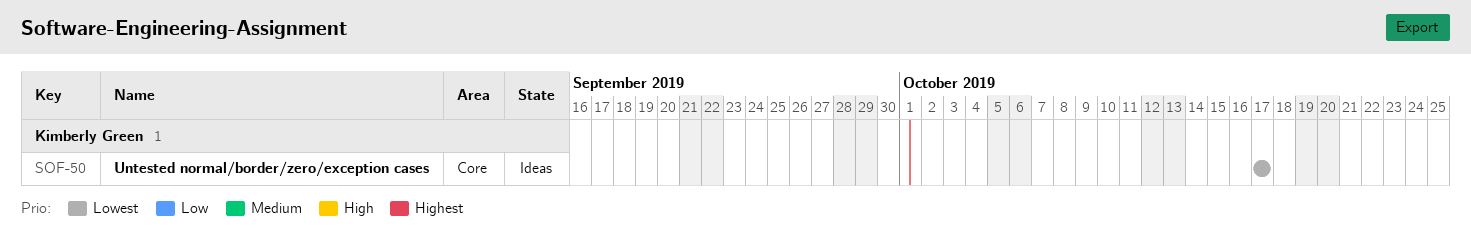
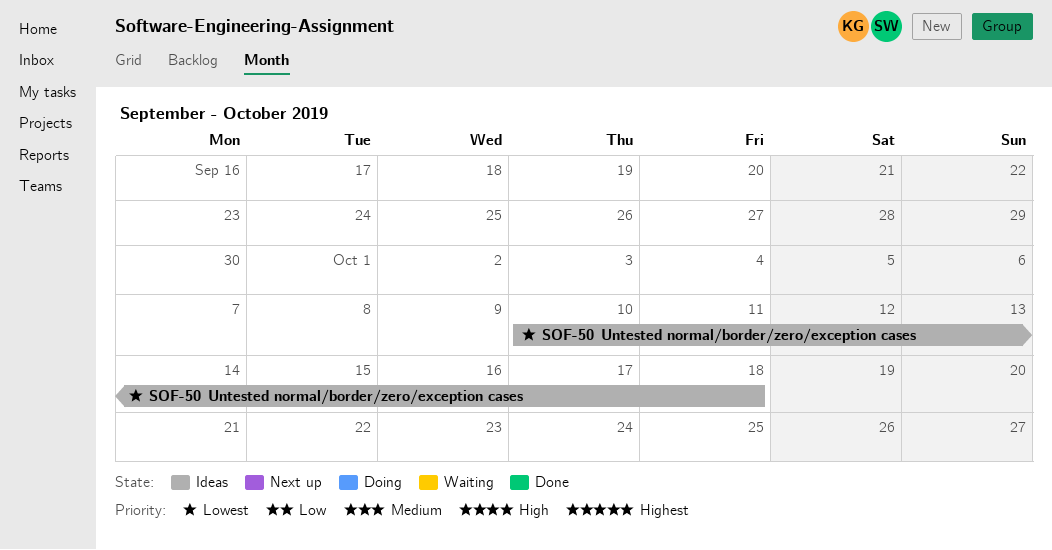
SOF-50, start: Oct 17 -> Oct 10
SOF-50, due: Oct 17 -> Oct 18

